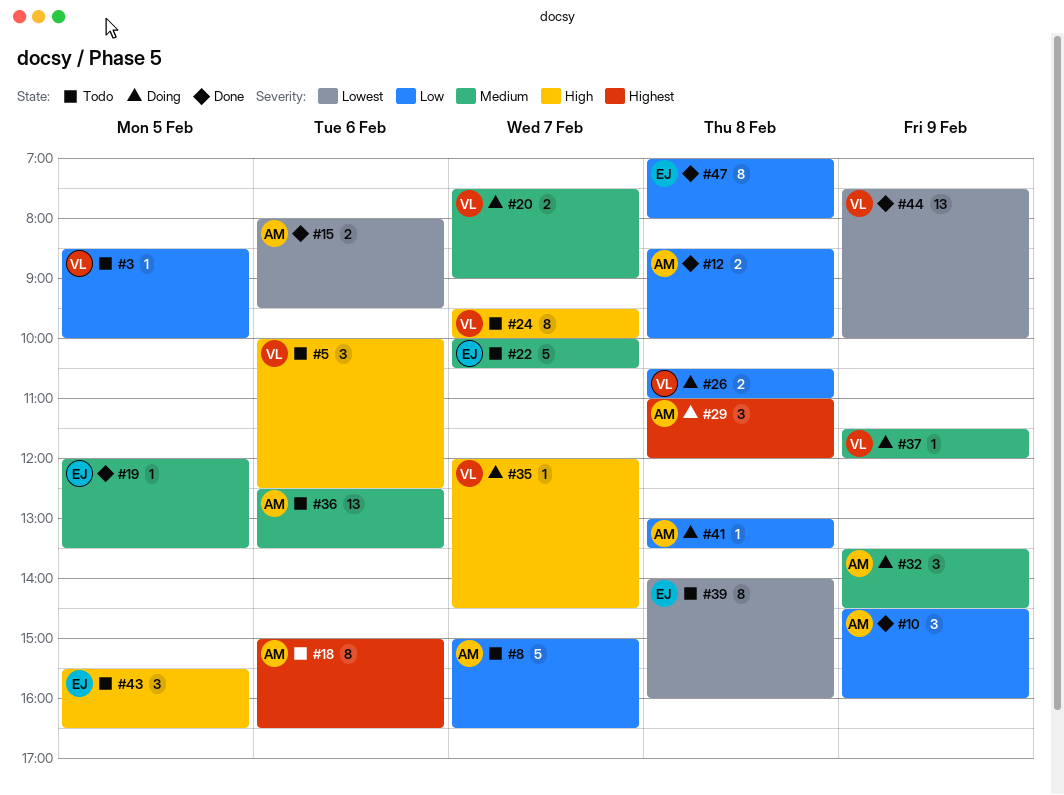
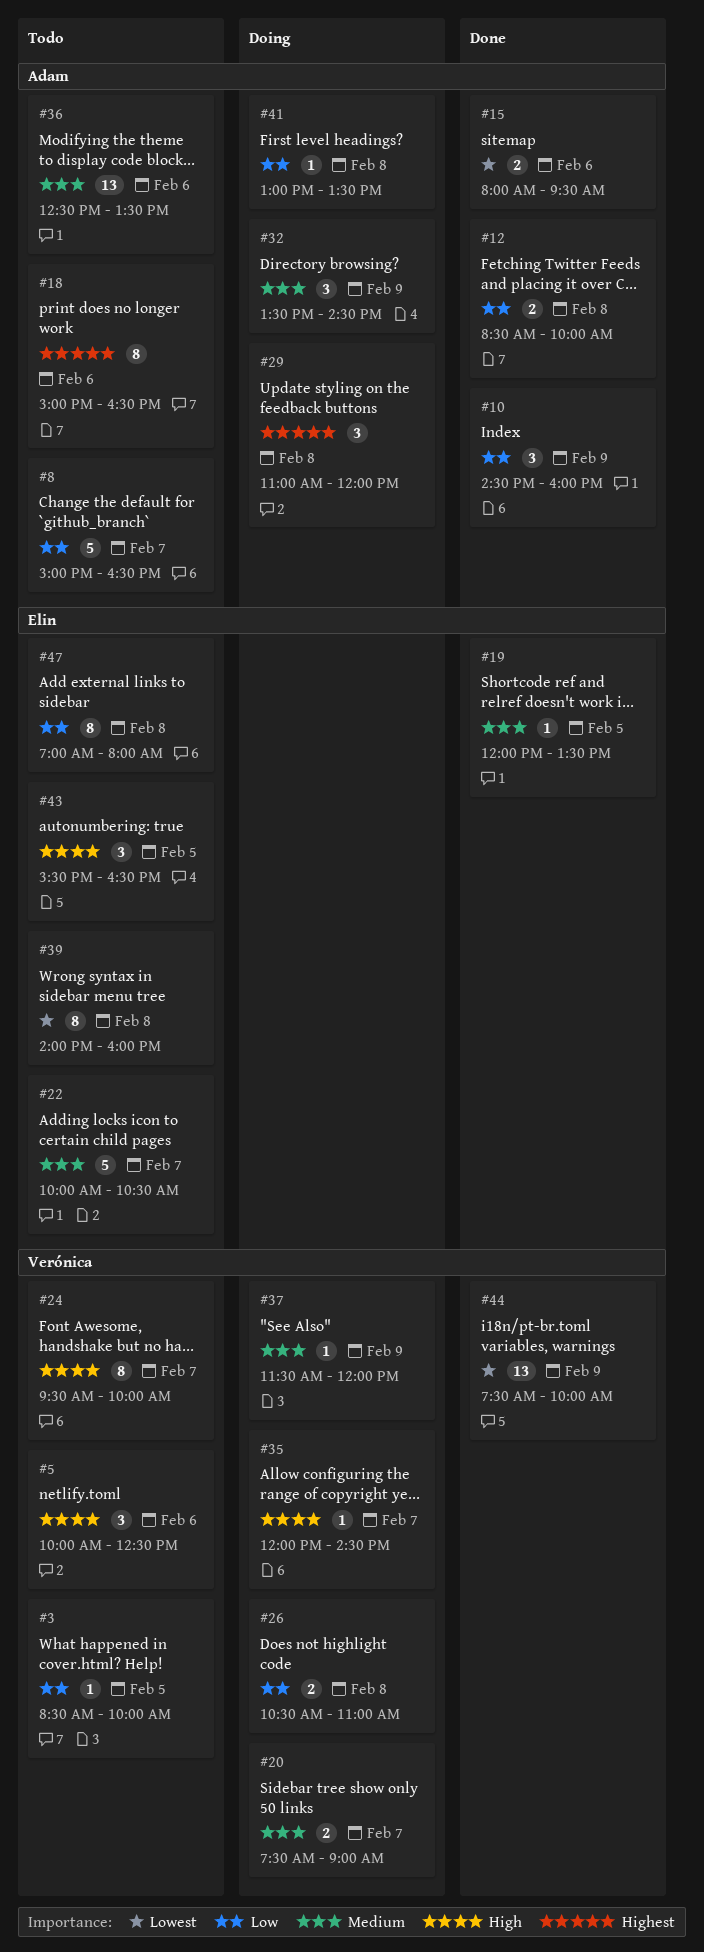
#47, status: Done -> Todo

